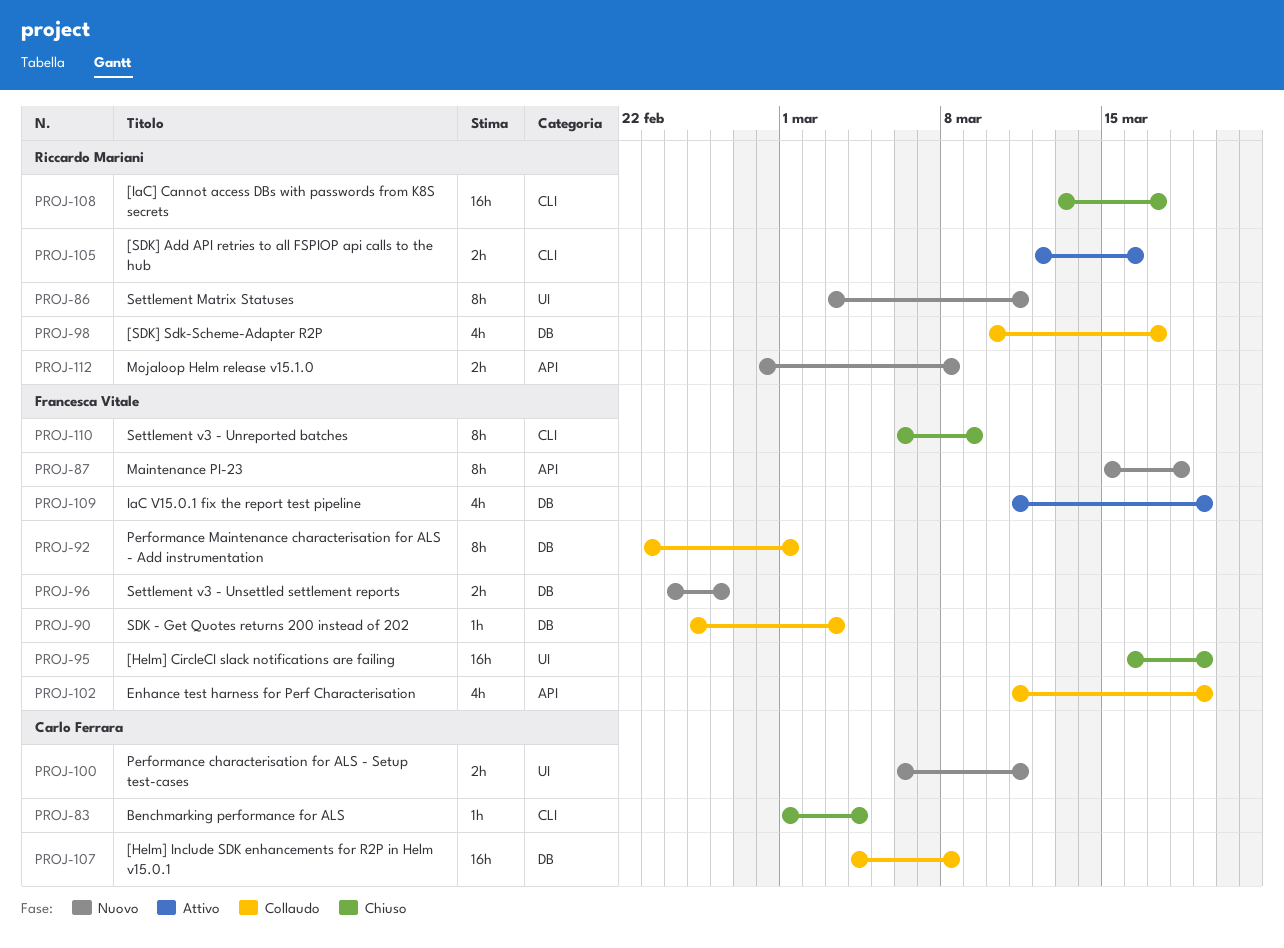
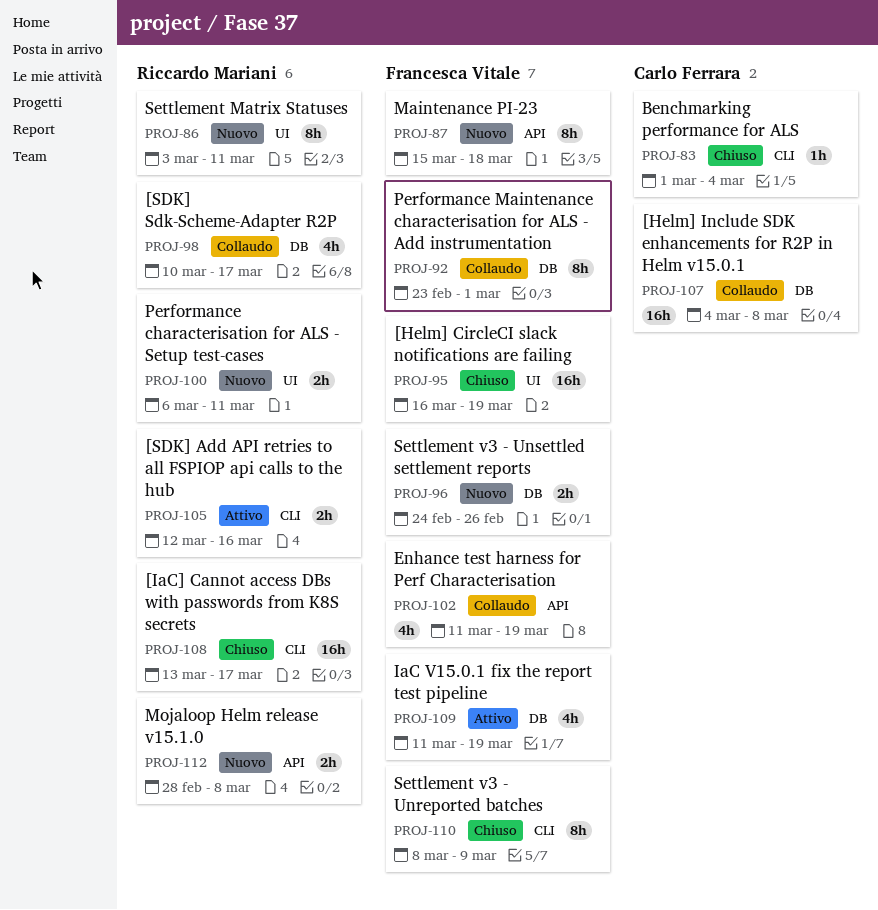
PROJ-90: present -> none
PROJ-100, owner: Carlo Ferrara -> Riccardo Mariani
PROJ-110, start: Mar 6 -> Mar 8

